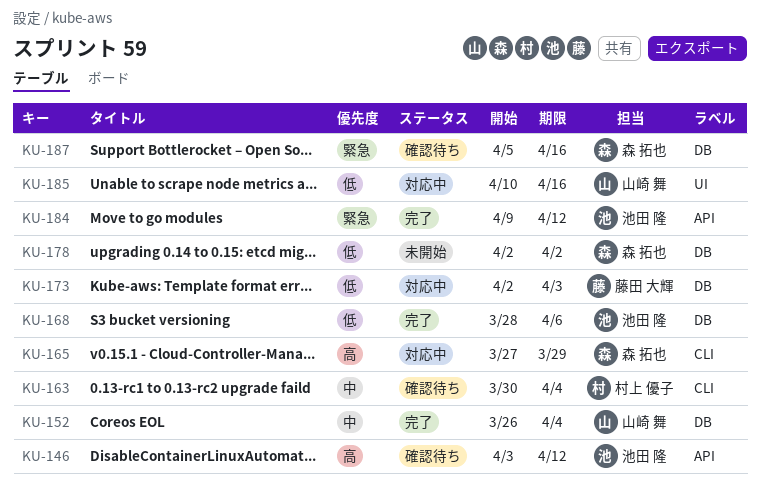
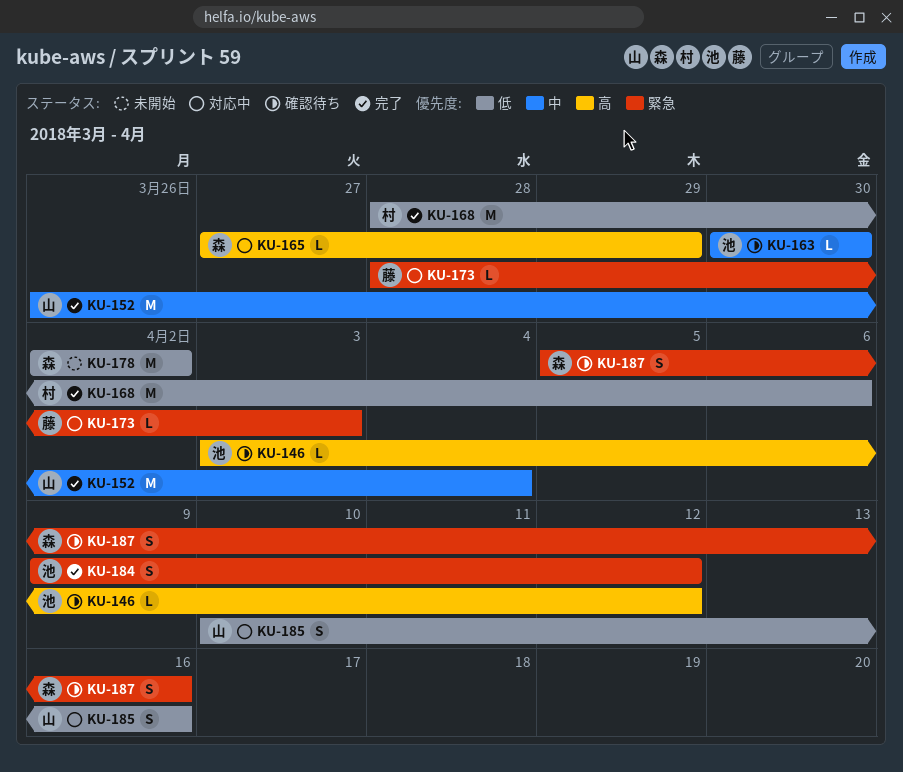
KU-163, owner: 村上 優子 -> 池田 隆
KU-163, due: Apr 4 -> Mar 30
KU-168, owner: 池田 隆 -> 村上 優子
KU-173, priority: 低 -> 緊急
KU-173, start: Apr 2 -> Mar 28

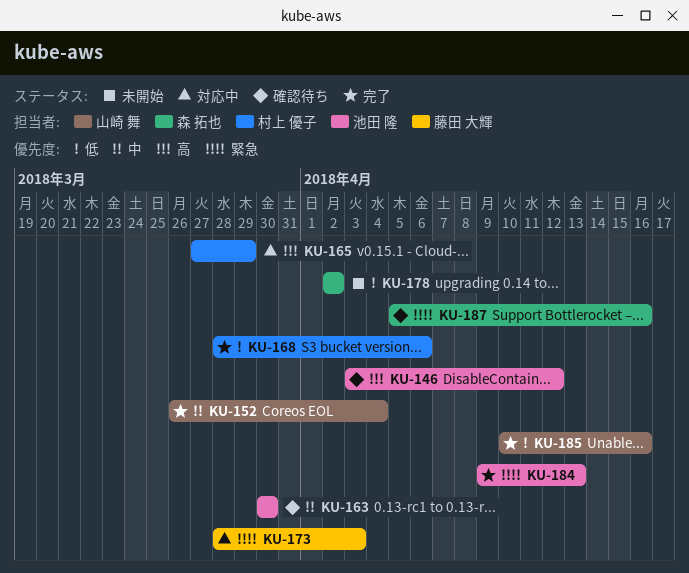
KU-165, owner: 森 拓也 -> 村上 優子
KU-184, due: Apr 12 -> Apr 13
KU-185, status: 対応中 -> 完了

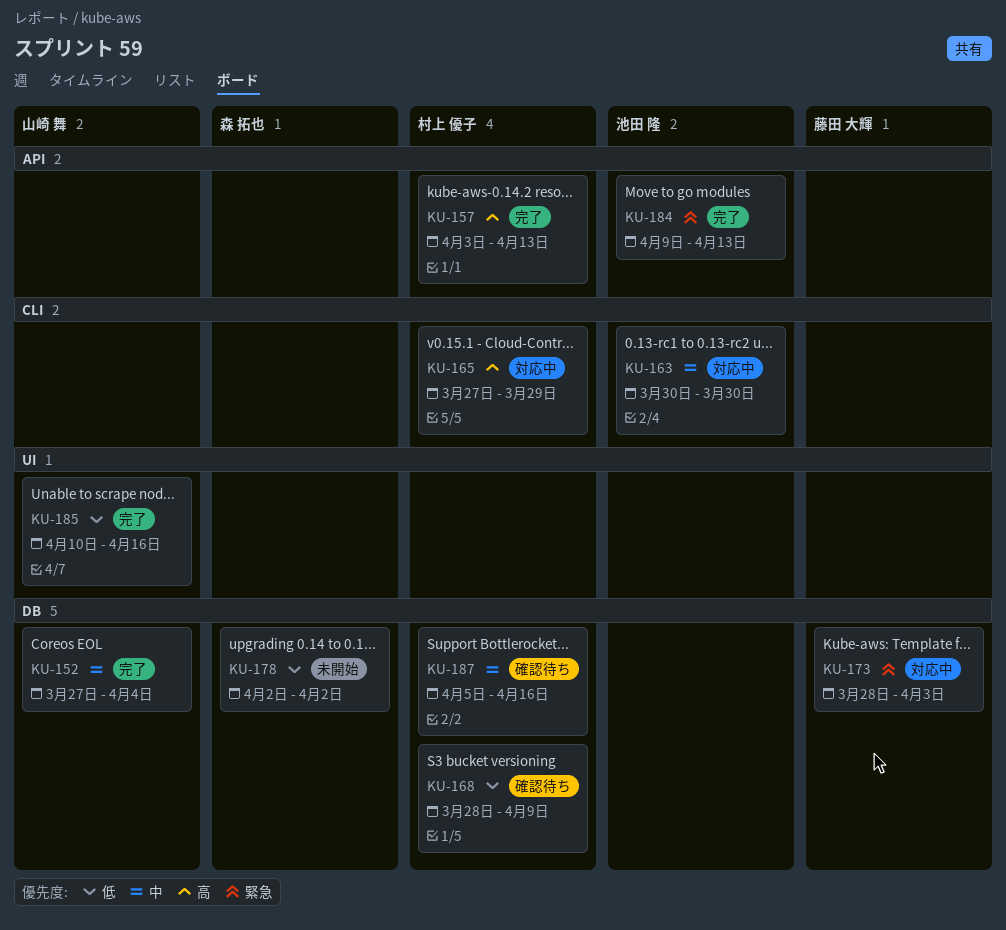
KU-146: present -> none
KU-152, start: Mar 26 -> Mar 27
KU-157: none -> present
KU-163, status: 確認待ち -> 対応中
KU-168, status: 完了 -> 確認待ち
KU-168, due: Apr 6 -> Apr 9
KU-187, owner: 森 拓也 -> 村上 優子
KU-187, priority: 緊急 -> 中

